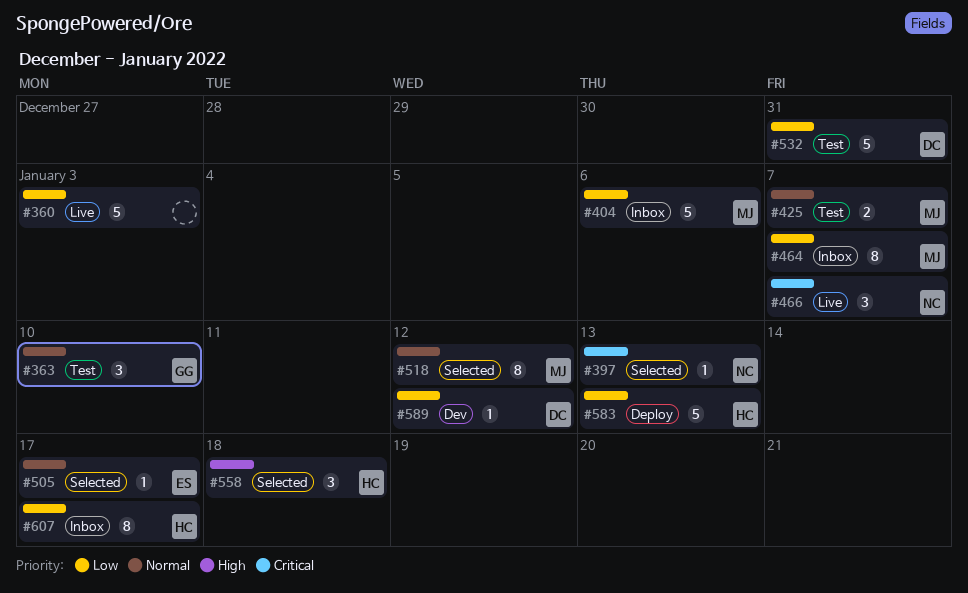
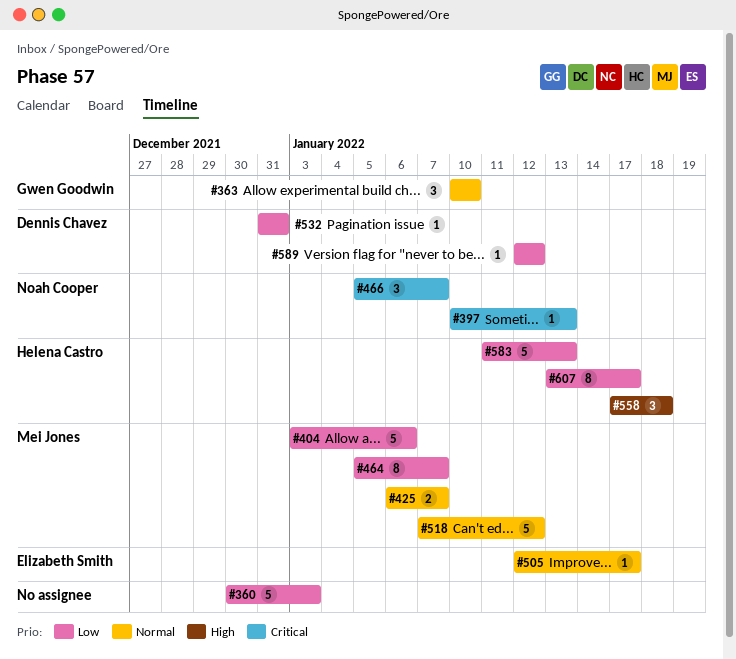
#518, estimate: 8 -> 5
#532, estimate: 5 -> 1

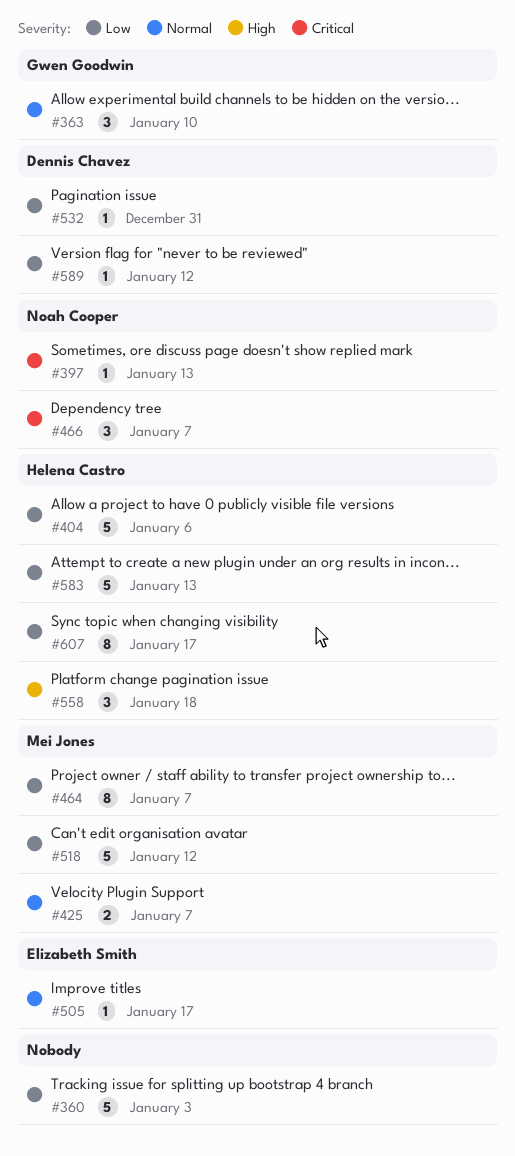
#404, owner: Mei Jones -> Helena Castro
#518, priority: Normal -> Low

